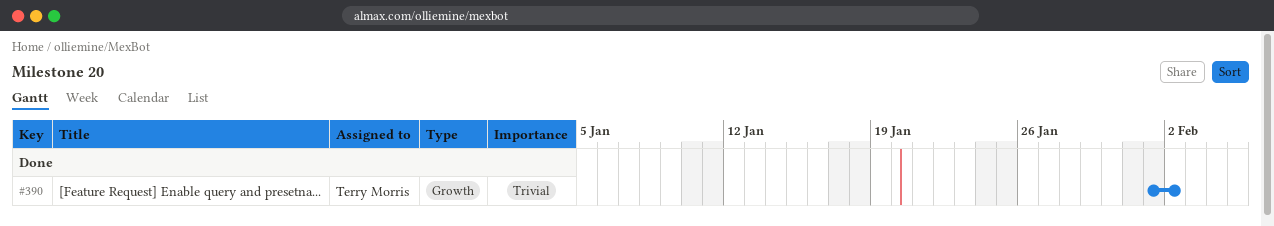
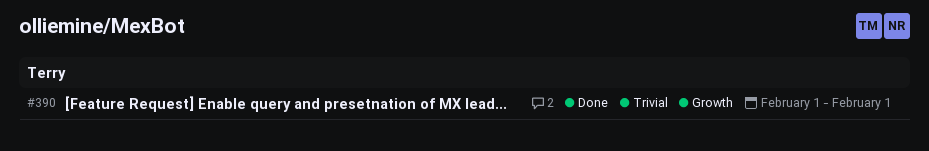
#390, due: Feb 2 -> Feb 1

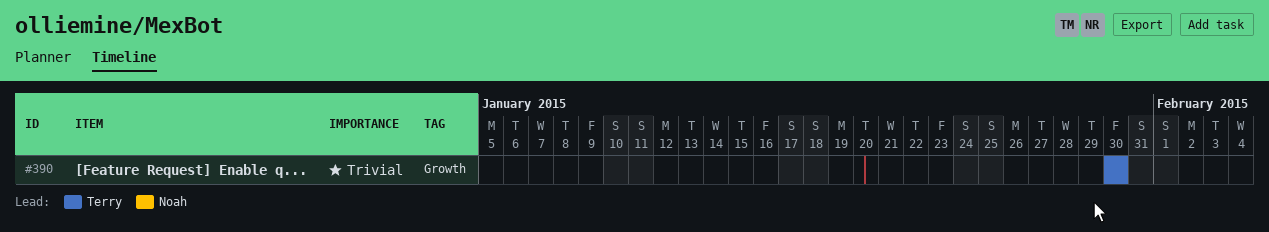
#390, start: Feb 1 -> Jan 30
#390, due: Feb 1 -> Jan 30

